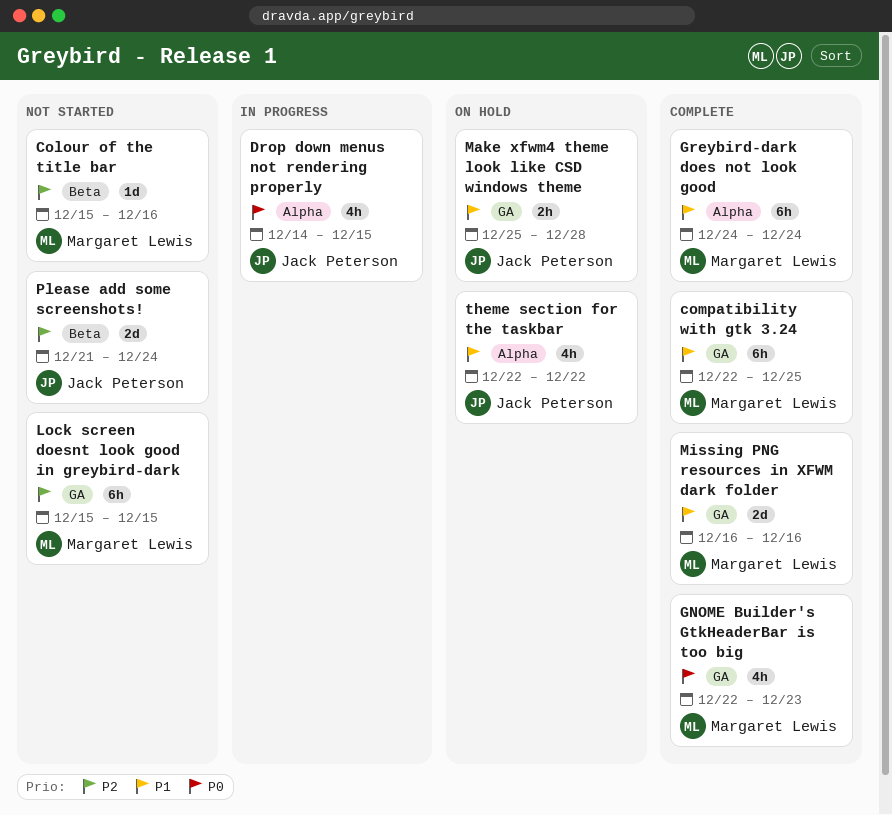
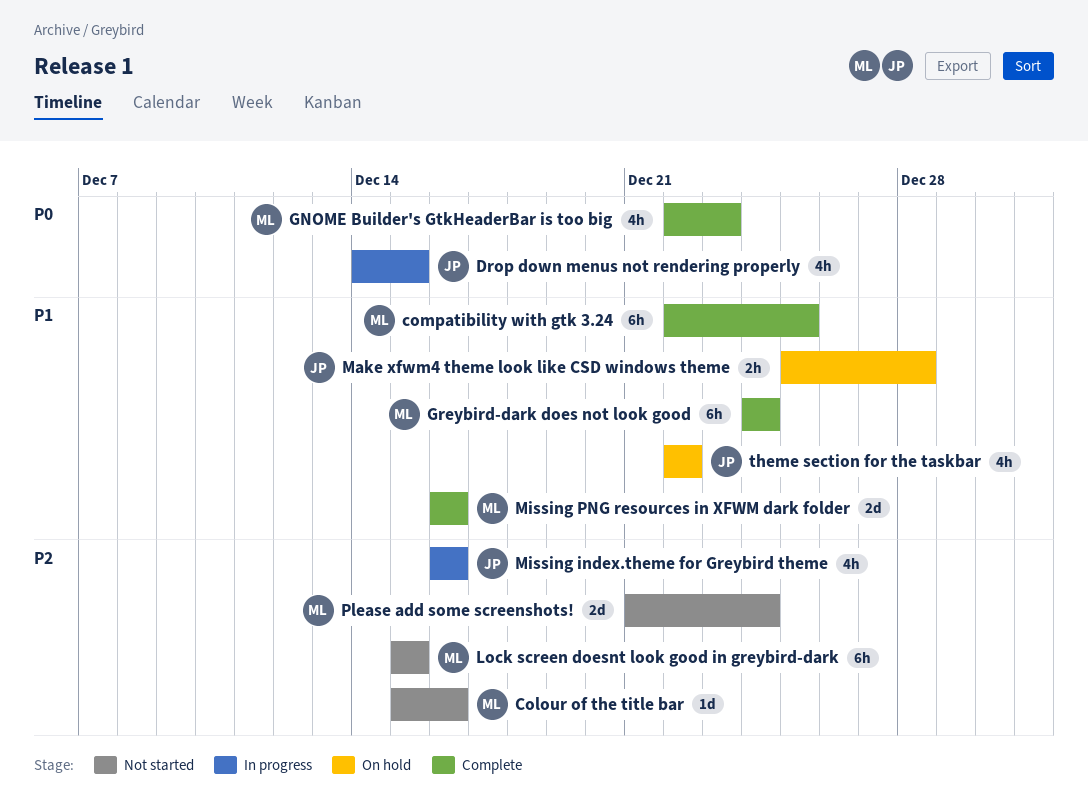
Missing index.theme for Greybird theme: none -> present
Please add some screenshots!, owner: Jack Peterson -> Margaret Lewis

